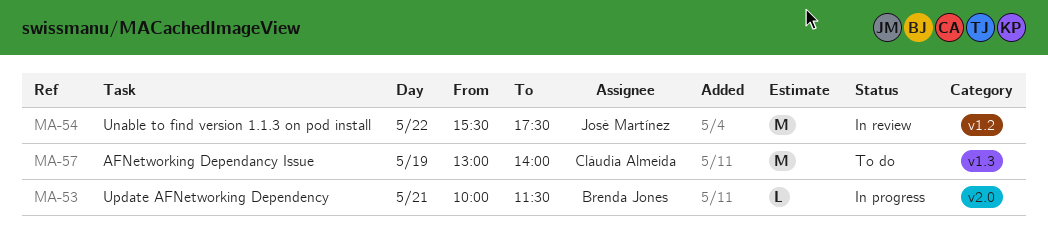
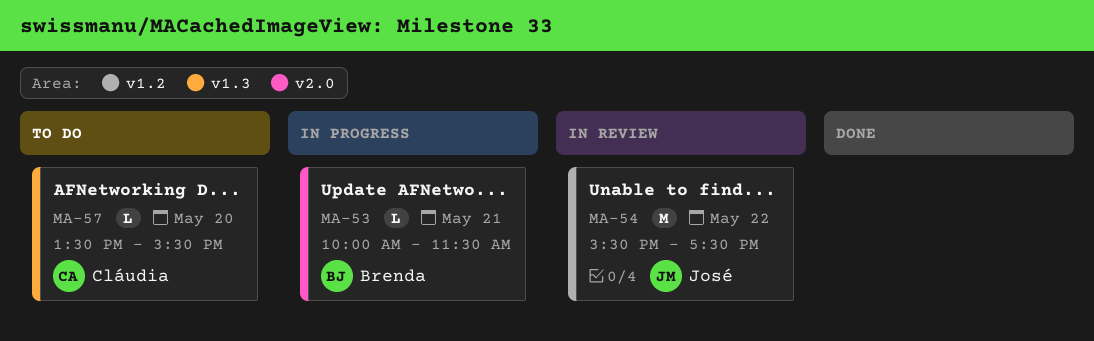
MA-57, estimate: M -> L
MA-57, day: May 19 -> May 20
MA-57, begins: 13:00 -> 13:30
MA-57, ends: 14:00 -> 15:30

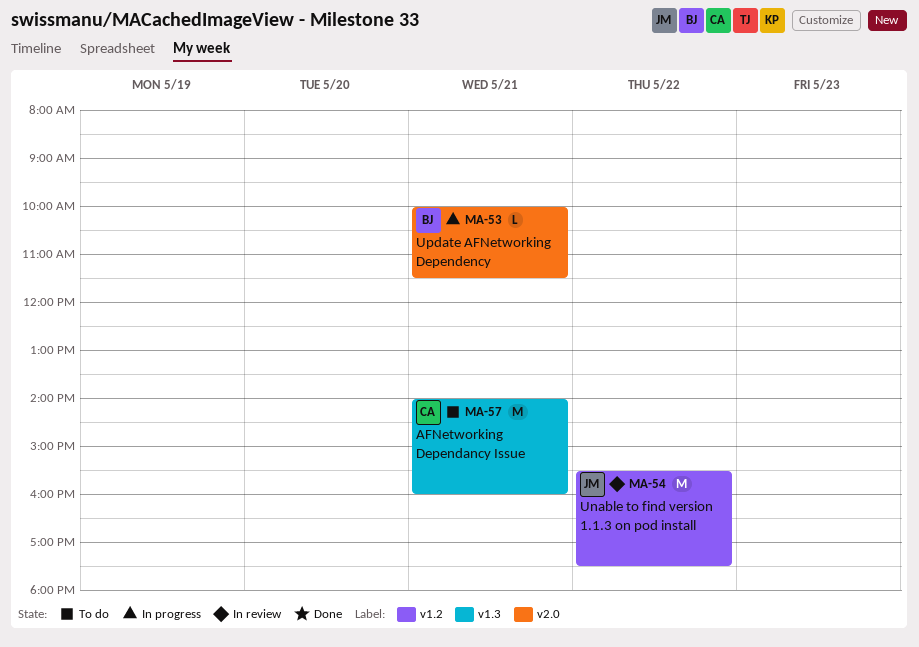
MA-57, estimate: L -> M
MA-57, day: May 20 -> May 21
MA-57, begins: 13:30 -> 14:00
MA-57, ends: 15:30 -> 16:00

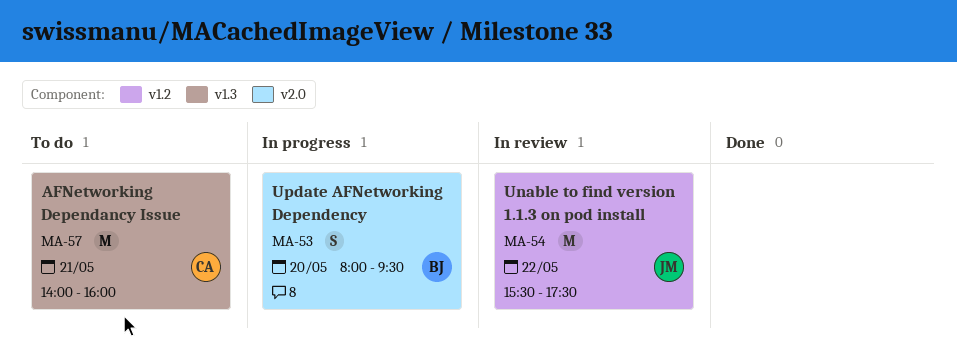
MA-53, estimate: L -> S
MA-53, day: May 21 -> May 20
MA-53, begins: 10:00 -> 08:00
MA-53, ends: 11:30 -> 09:30

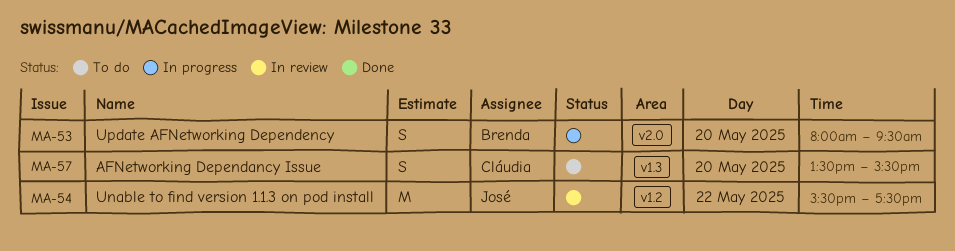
MA-57, estimate: M -> S
MA-57, day: May 21 -> May 20
MA-57, begins: 14:00 -> 13:30
MA-57, ends: 16:00 -> 15:30

